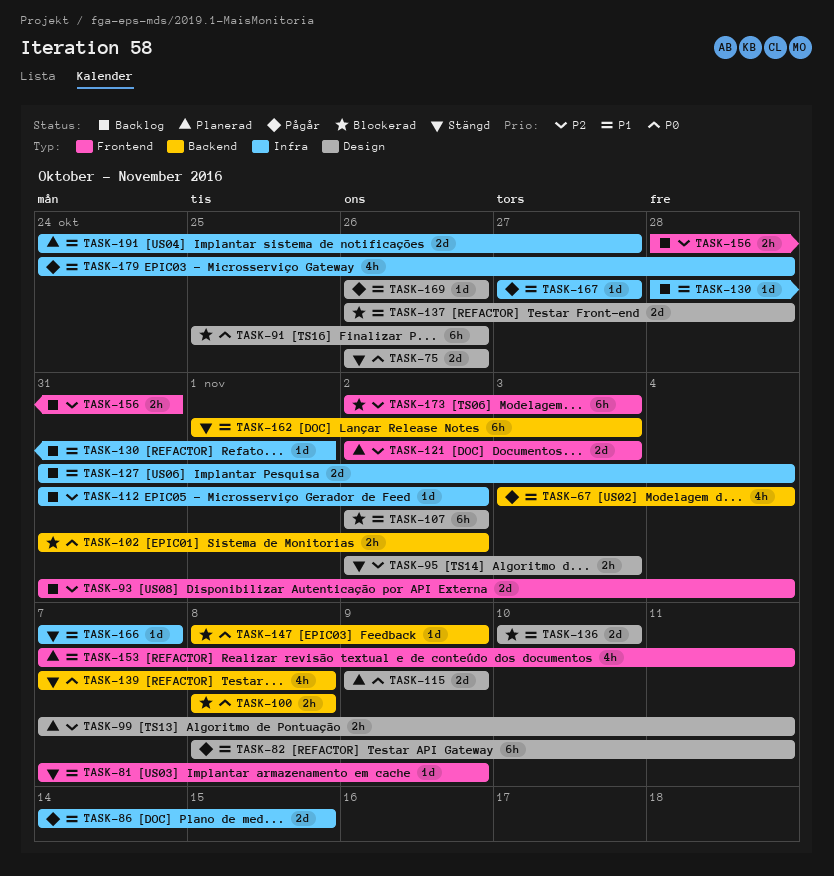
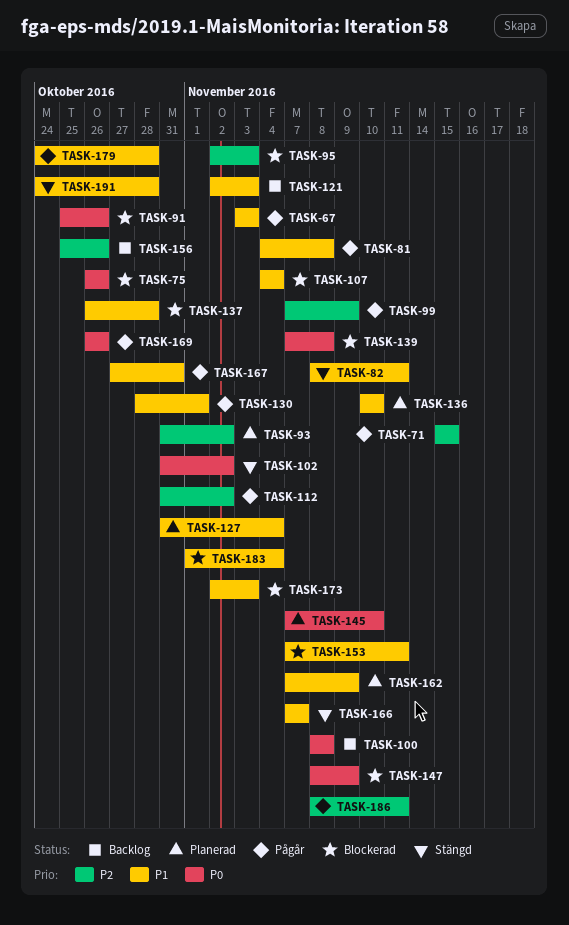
TASK-67, due: Nov 4 -> Nov 3
TASK-71: none -> present
TASK-75, status: Stängd -> Blockerad
TASK-81, status: Stängd -> Pågår
TASK-81, start: Nov 7 -> Nov 4
TASK-81, due: Nov 9 -> Nov 8
TASK-82, status: Pågår -> Stängd
TASK-86: present -> none
TASK-93, status: Backlog -> Planerad
TASK-93, due: Nov 4 -> Nov 2
TASK-95, status: Stängd -> Blockerad
TASK-99, status: Planerad -> Pågår
TASK-99, due: Nov 11 -> Nov 9
TASK-100, status: Blockerad -> Backlog
TASK-102, status: Blockerad -> Stängd
TASK-107, start: Nov 2 -> Nov 4
TASK-107, due: Nov 2 -> Nov 4
TASK-112, status: Backlog -> Pågår
TASK-115: present -> none
TASK-121, status: Planerad -> Backlog
TASK-121, priority: P2 -> P1
TASK-127, status: Backlog -> Planerad
TASK-130, status: Backlog -> Pågår
TASK-136, status: Blockerad -> Planerad
TASK-139, status: Stängd -> Blockerad
TASK-145: none -> present
TASK-153, status: Planerad -> Blockerad
TASK-156, start: Oct 28 -> Oct 25
TASK-156, due: Oct 31 -> Oct 26
TASK-162, status: Stängd -> Planerad
TASK-162, start: Nov 1 -> Nov 7
TASK-162, due: Nov 3 -> Nov 9
TASK-167, due: Oct 27 -> Oct 31
TASK-169, priority: P1 -> P0
TASK-173, priority: P2 -> P1
TASK-183: none -> present
TASK-186: none -> present
TASK-191, status: Planerad -> Stängd
TASK-191, due: Oct 27 -> Oct 28

